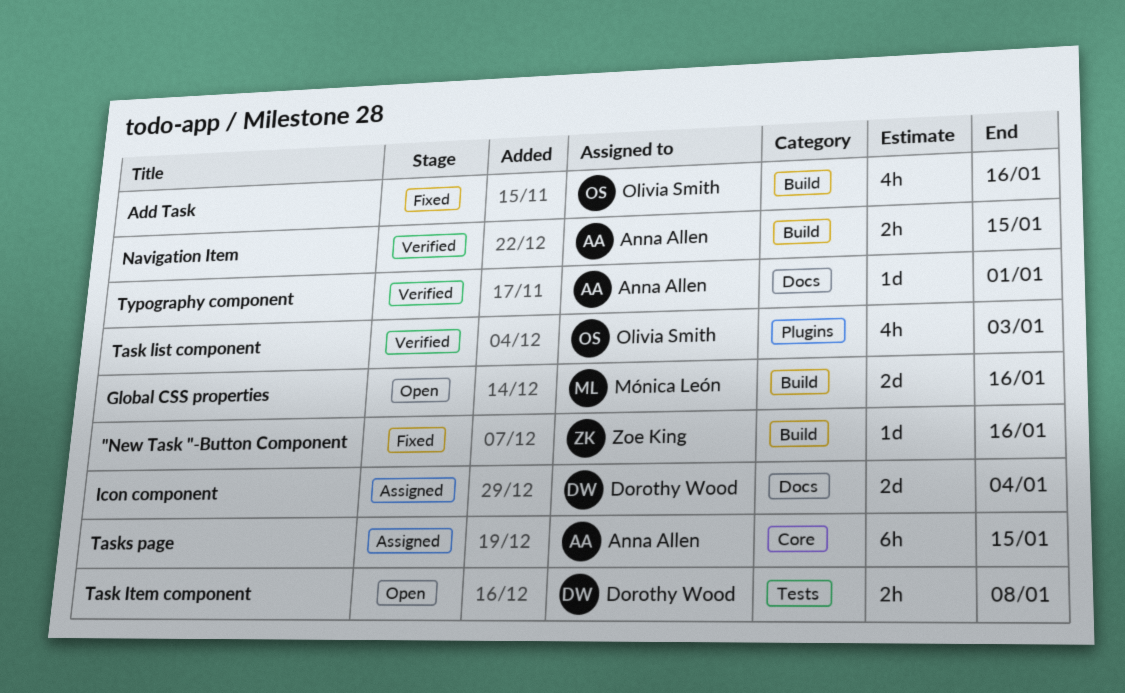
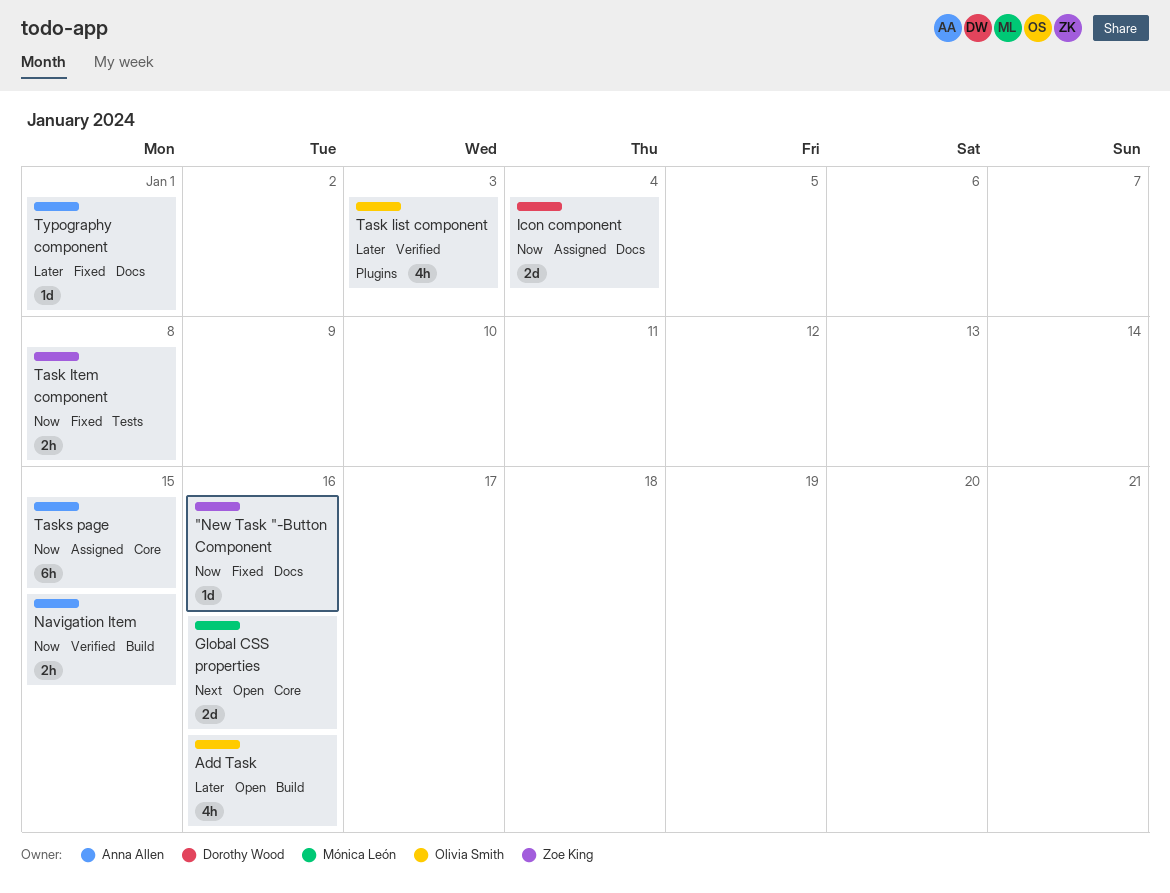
"New Task "-Button Component, label: Build -> Docs
Add Task, status: Fixed -> Open
Global CSS properties, label: Build -> Core
Task Item component, status: Open -> Fixed
Task Item component, owner: Dorothy Wood -> Zoe King
Typography component, status: Verified -> Fixed

